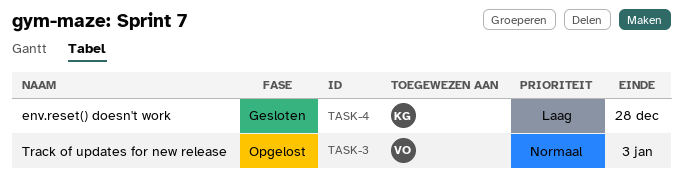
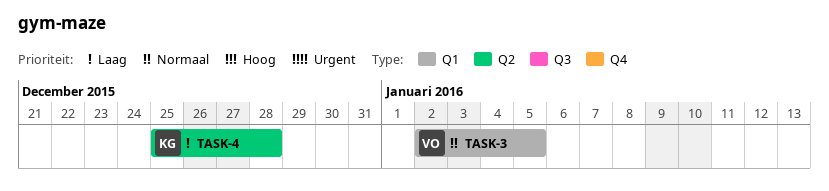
TASK-3, due: Jan 3 -> Jan 5

